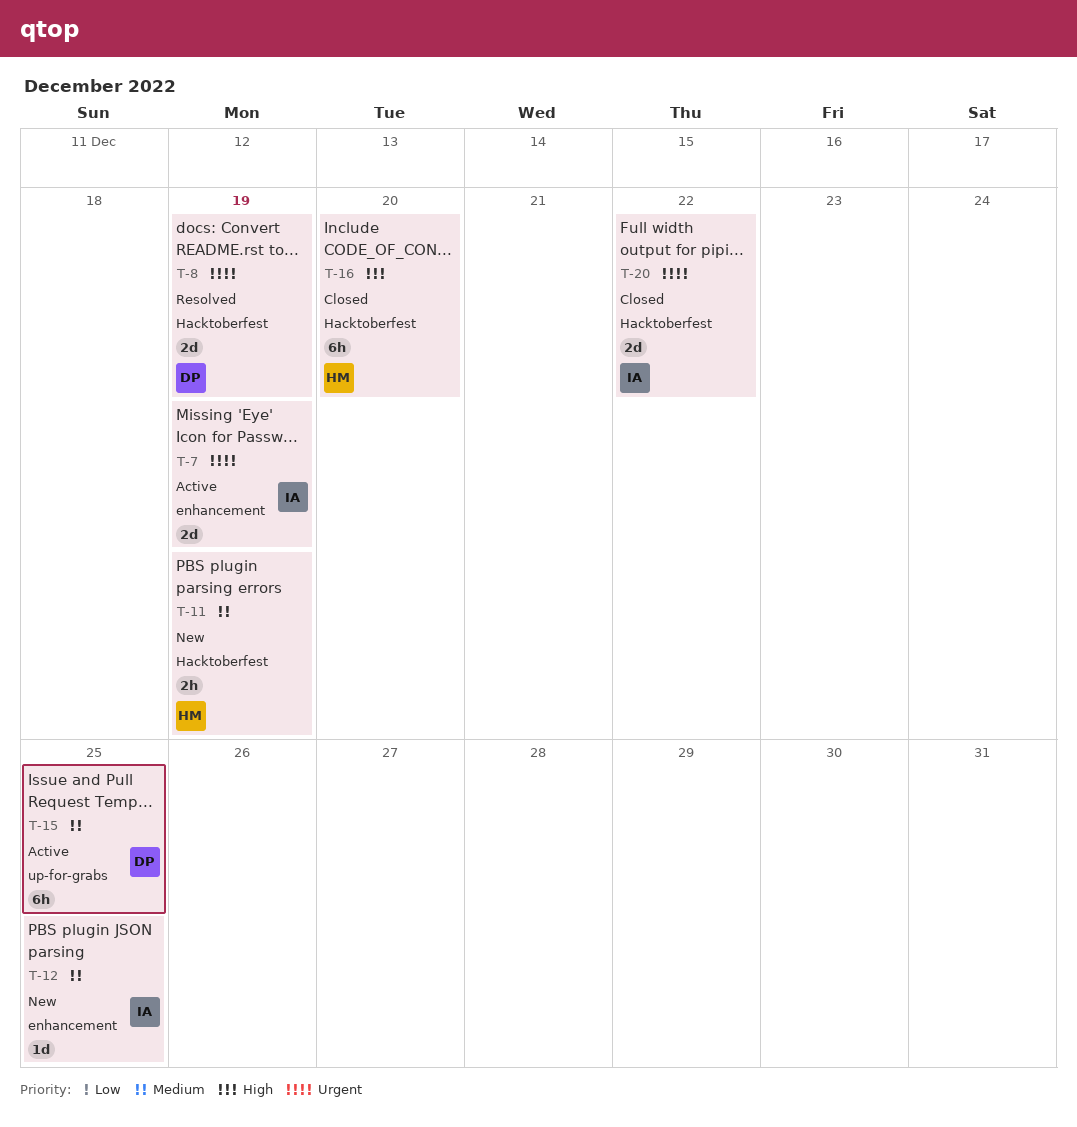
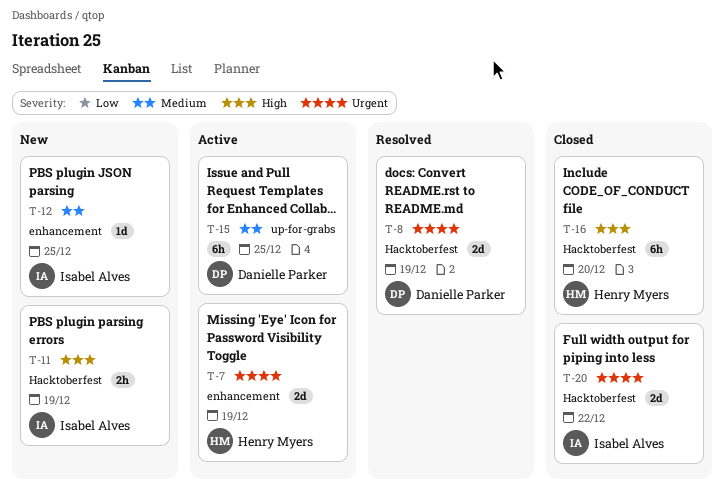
T-7, owner: Isabel Alves -> Henry Myers
T-11, owner: Henry Myers -> Isabel Alves
T-11, priority: Medium -> High

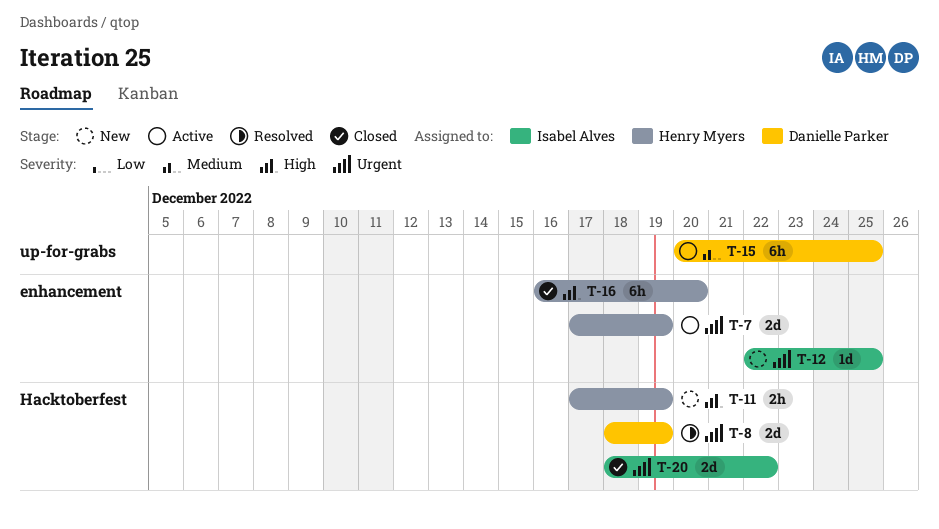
T-11, owner: Isabel Alves -> Henry Myers
T-12, priority: Medium -> Urgent
T-16, label: Hacktoberfest -> enhancement

